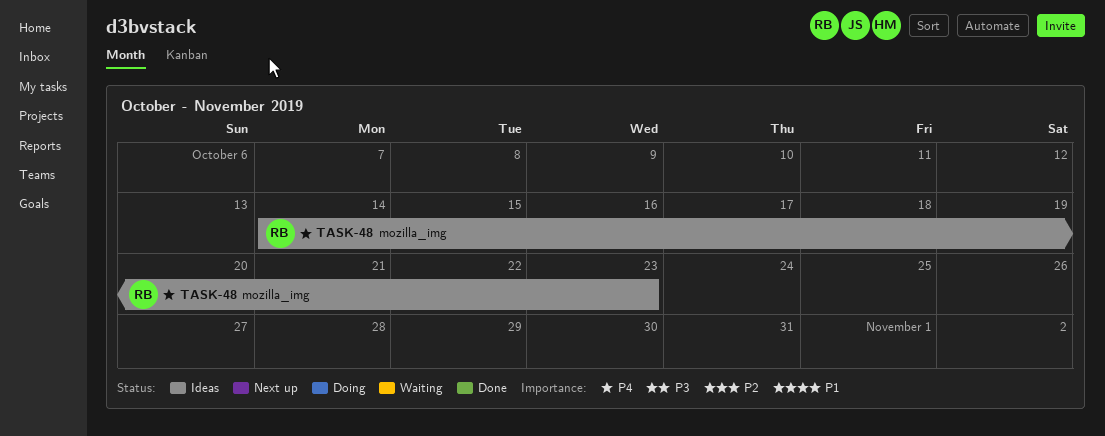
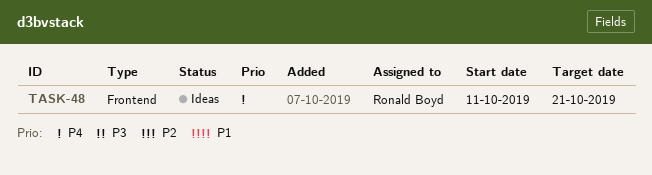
TASK-48, start: Oct 14 -> Oct 11
TASK-48, due: Oct 23 -> Oct 21

